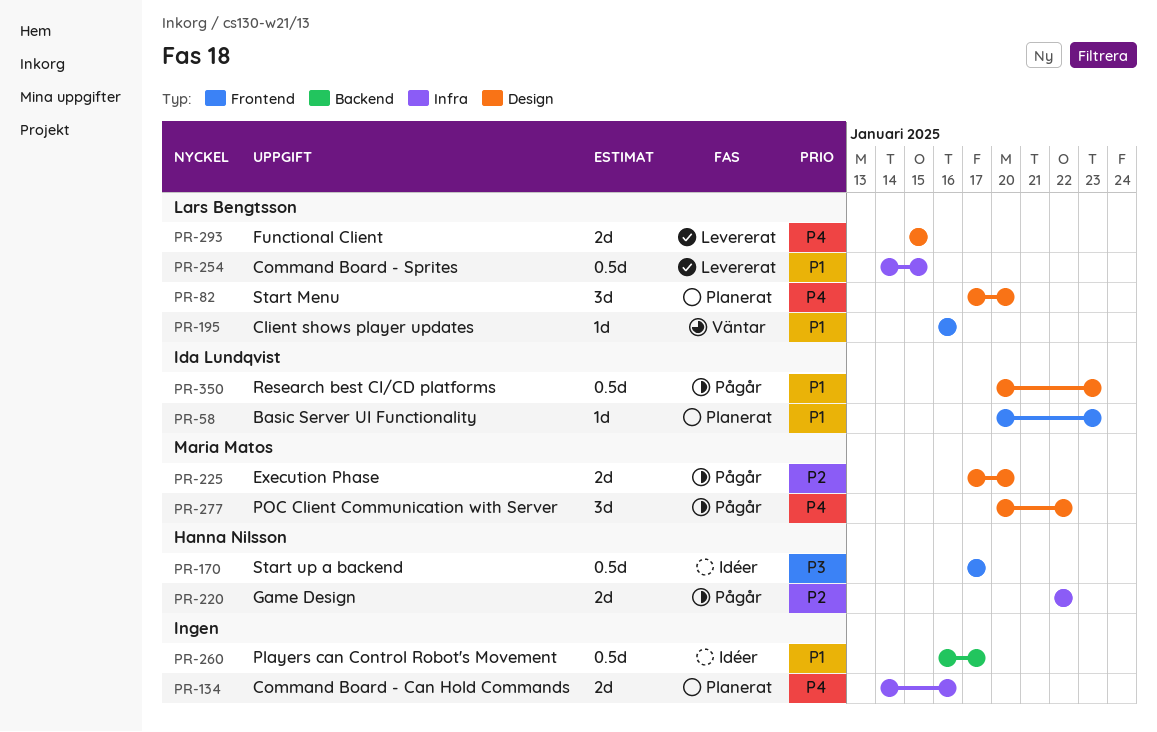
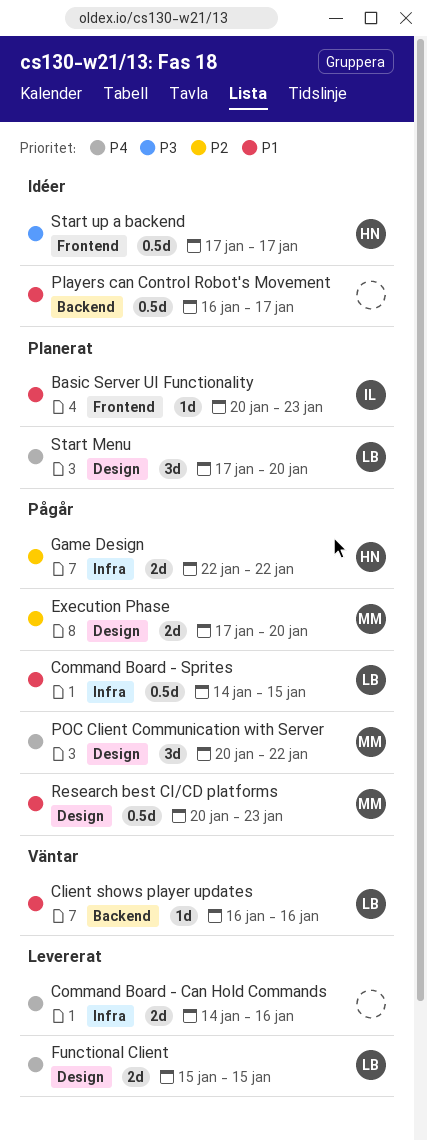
Client shows player updates, label: Frontend -> Backend
Command Board - Can Hold Commands, status: Planerat -> Levererat
Command Board - Sprites, status: Levererat -> Pågår
Research best CI/CD platforms, owner: Ida Lundqvist -> Maria Matos

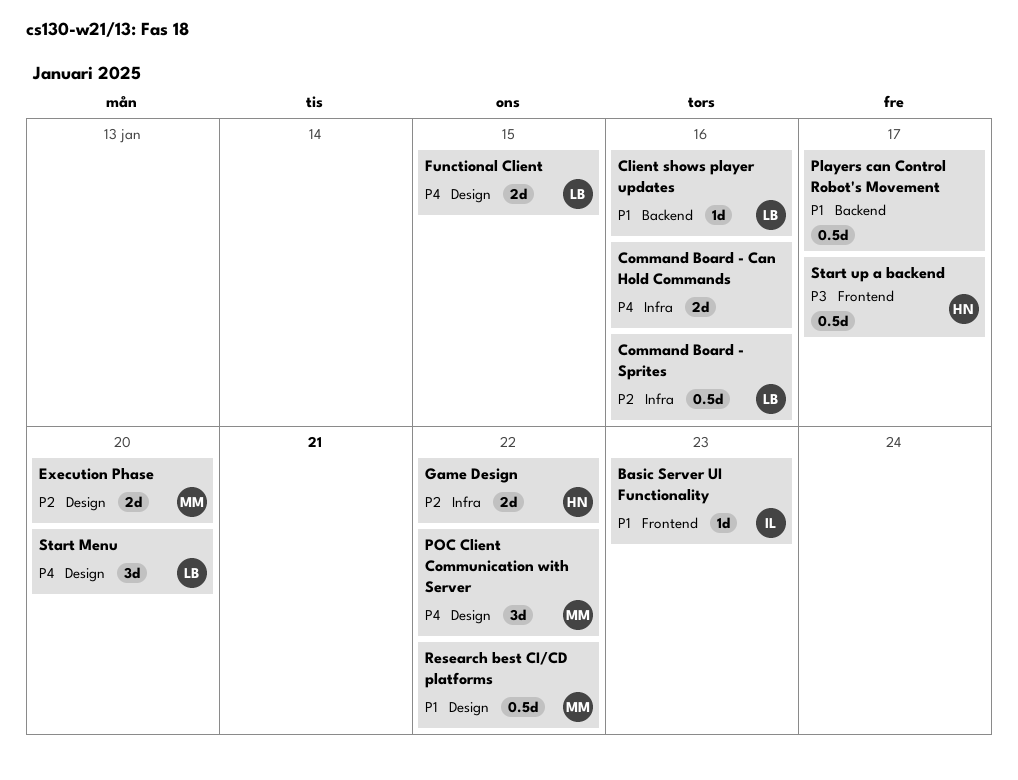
Command Board - Sprites, priority: P1 -> P2
Command Board - Sprites, due: Jan 15 -> Jan 16
Research best CI/CD platforms, due: Jan 23 -> Jan 22

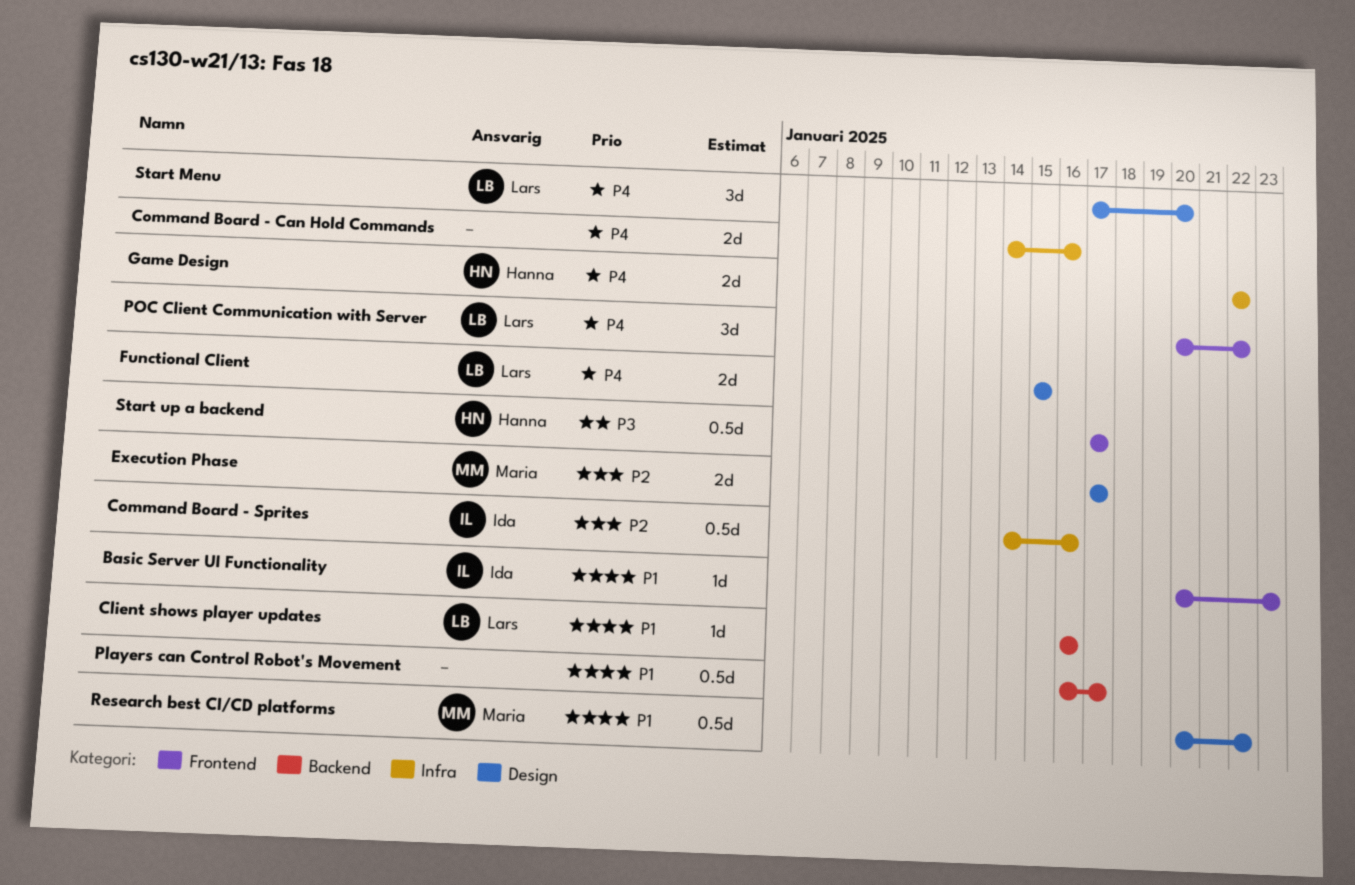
Command Board - Sprites, owner: Lars -> Ida
Execution Phase, due: Jan 20 -> Jan 17
Game Design, priority: P2 -> P4
POC Client Communication with Server, owner: Maria -> Lars
POC Client Communication with Server, label: Design -> Frontend

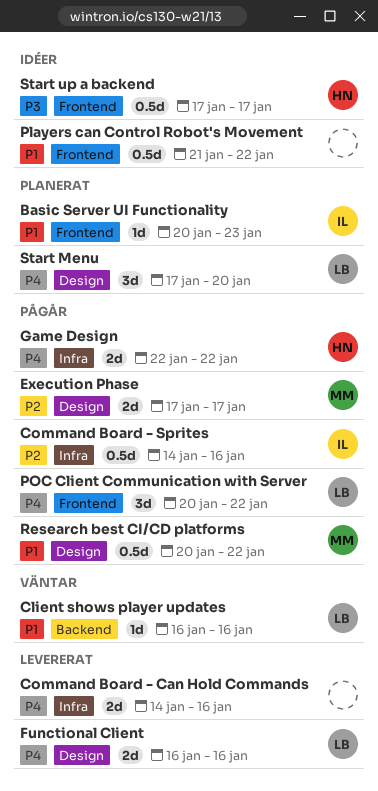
Functional Client, start: Jan 15 -> Jan 16
Functional Client, due: Jan 15 -> Jan 16
Players can Control Robot's Movement, label: Backend -> Frontend
Players can Control Robot's Movement, start: Jan 16 -> Jan 21
Players can Control Robot's Movement, due: Jan 17 -> Jan 22

